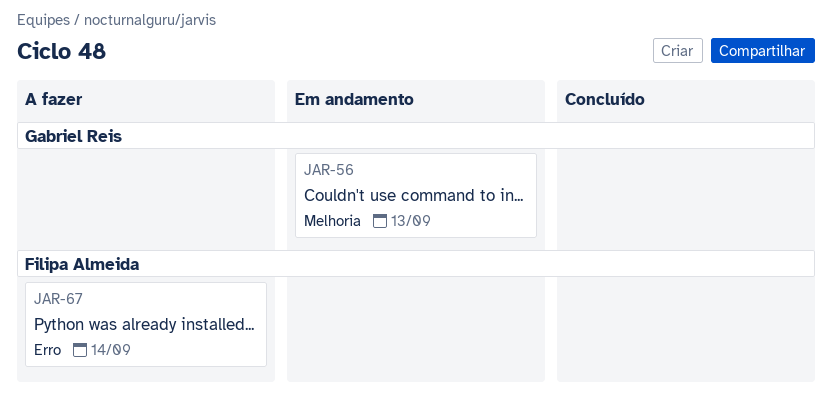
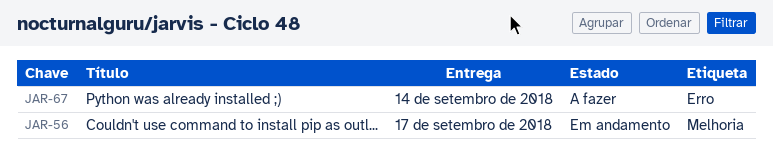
JAR-56, due: Sep 13 -> Sep 17

